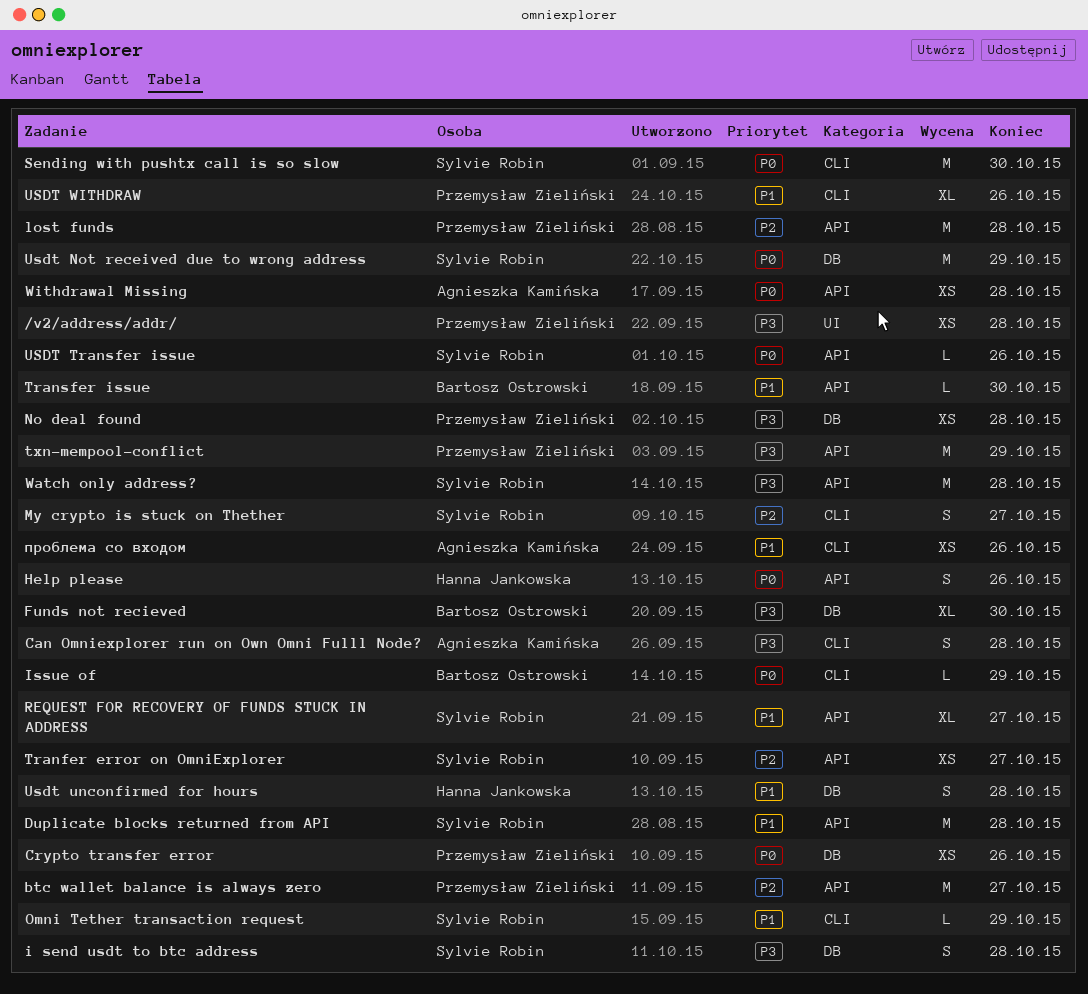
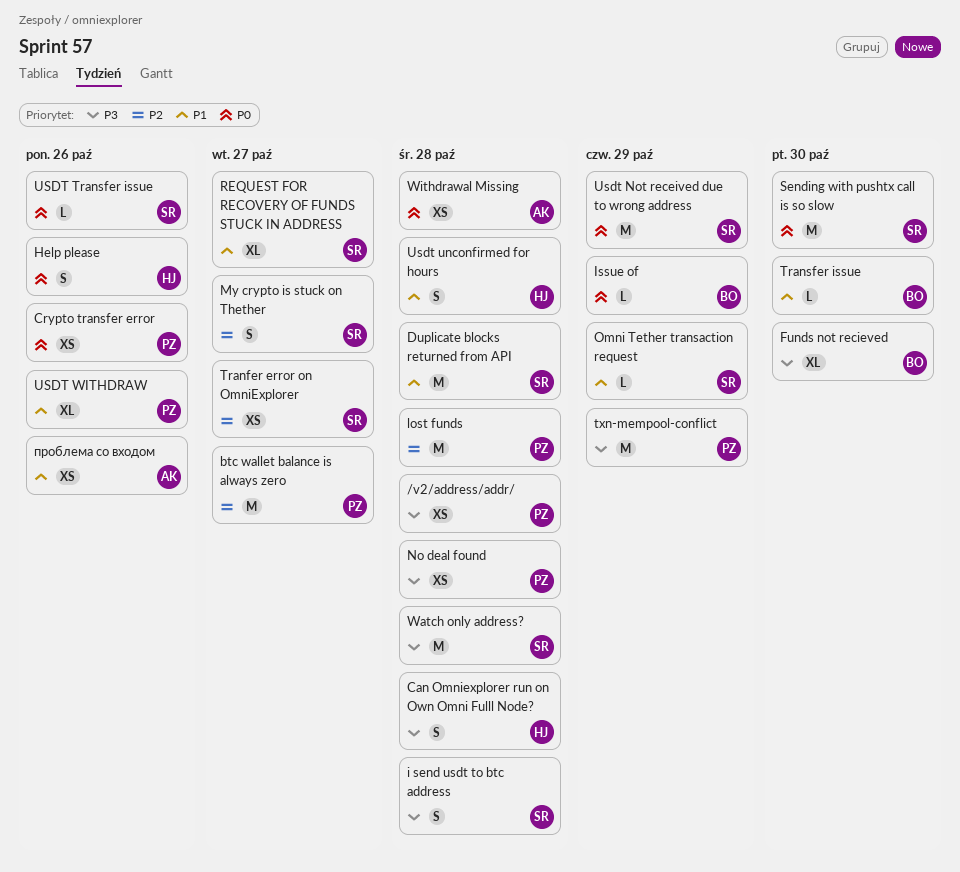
Can Omniexplorer run on Own Omni Fulll Node?, owner: Agnieszka Kamińska -> Hanna Jankowska

